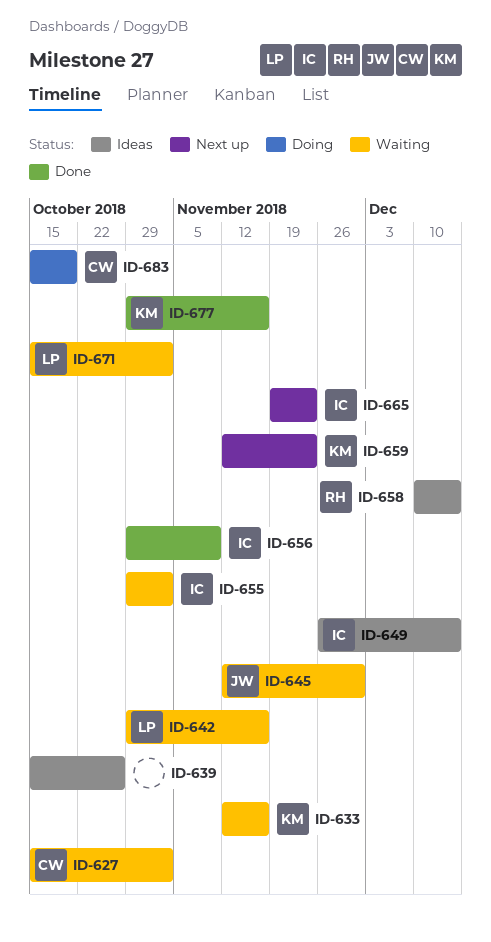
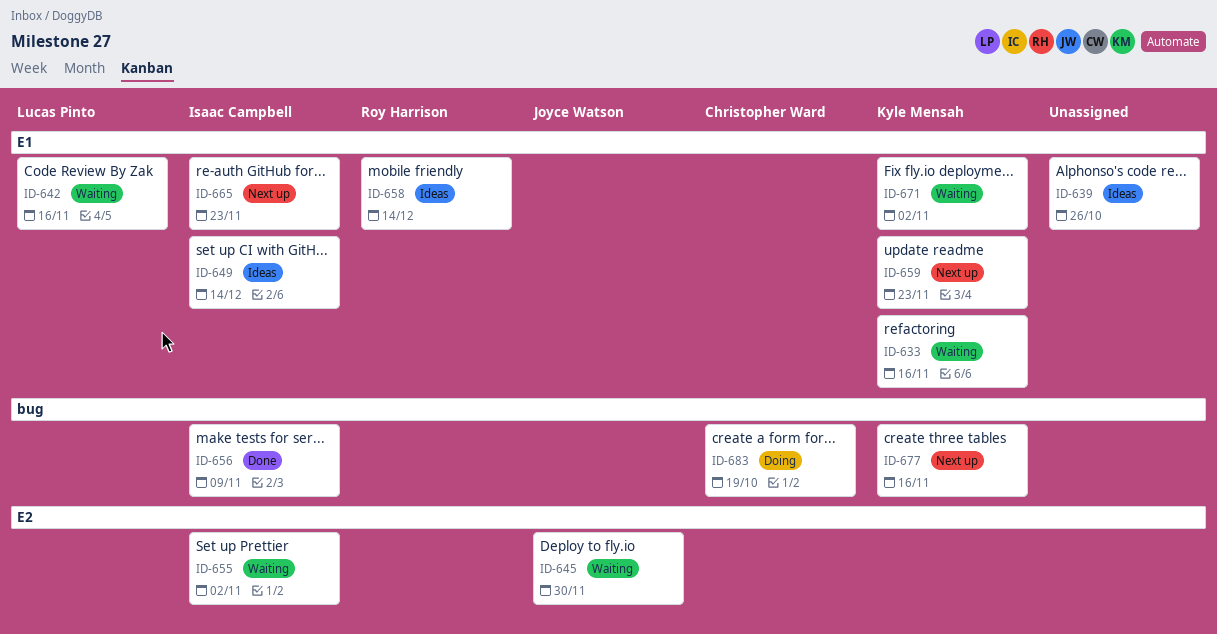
ID-627: present -> none
ID-671, owner: Lucas Pinto -> Kyle Mensah
ID-677, status: Done -> Next up

